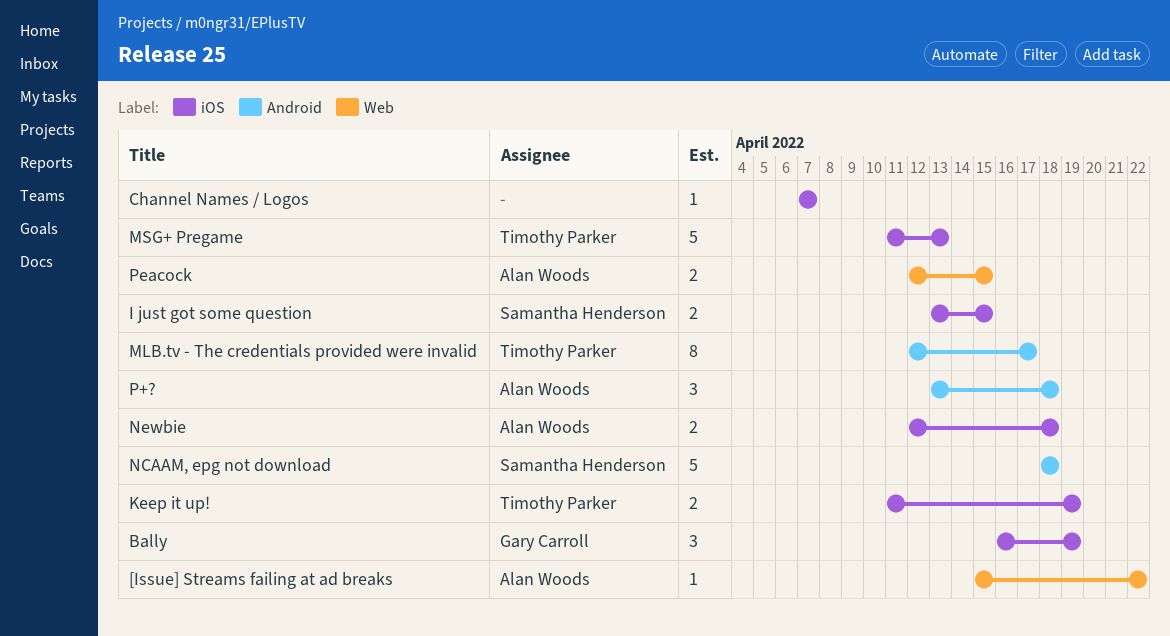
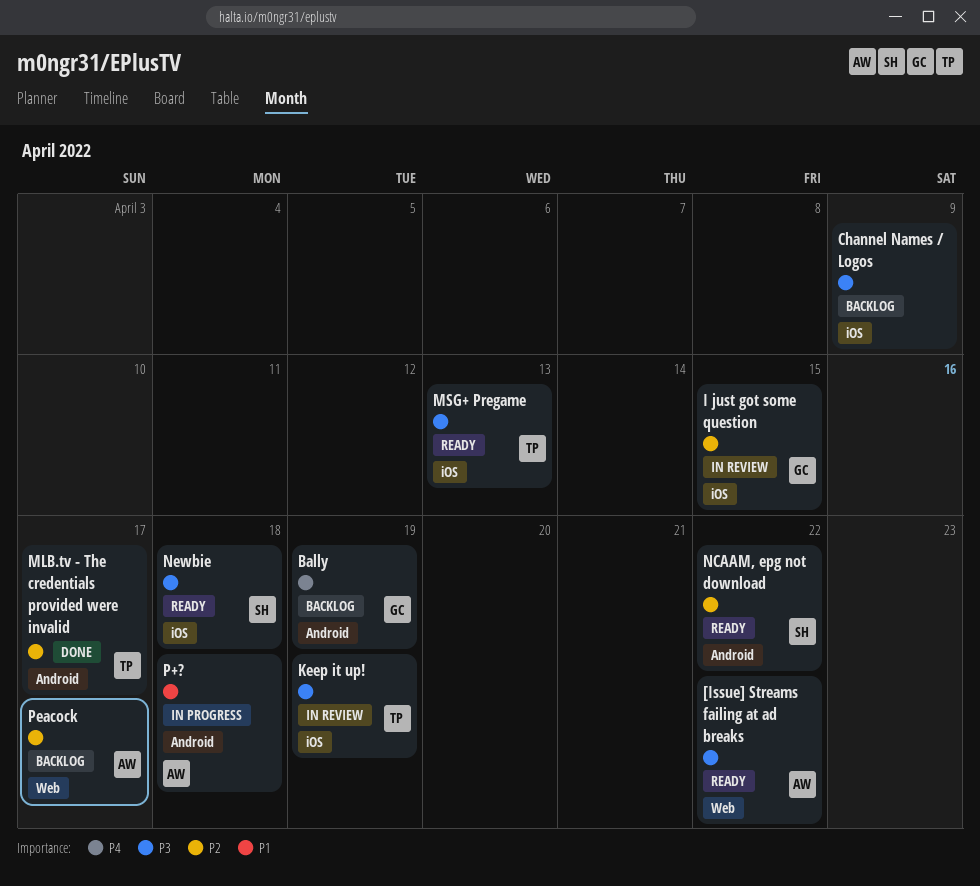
Bally, label: iOS -> Android
Channel Names / Logos, due: Apr 7 -> Apr 9
I just got some question, owner: Samantha Henderson -> Gary Carroll
NCAAM, epg not download, due: Apr 18 -> Apr 22
Newbie, owner: Alan Woods -> Samantha Henderson
Peacock, due: Apr 15 -> Apr 17

